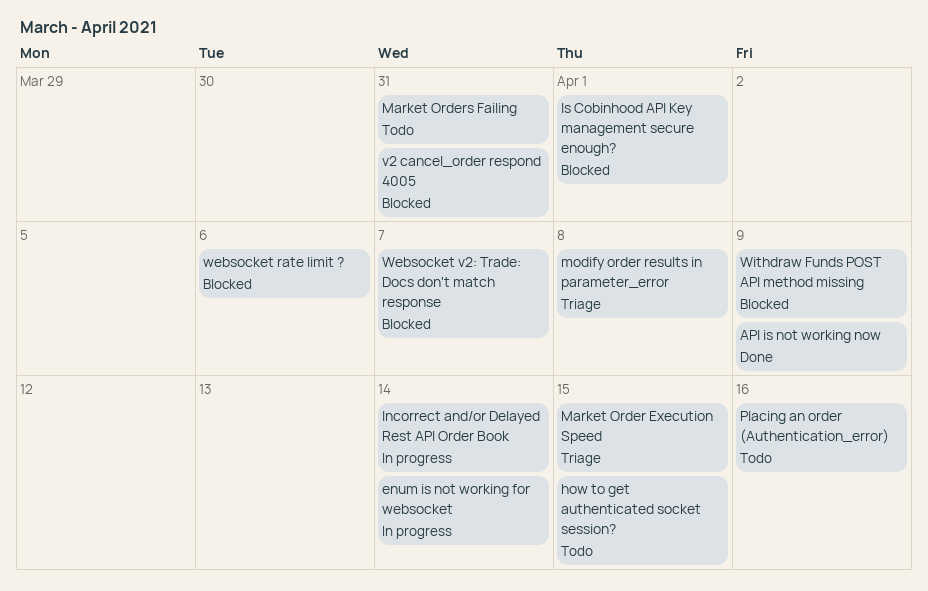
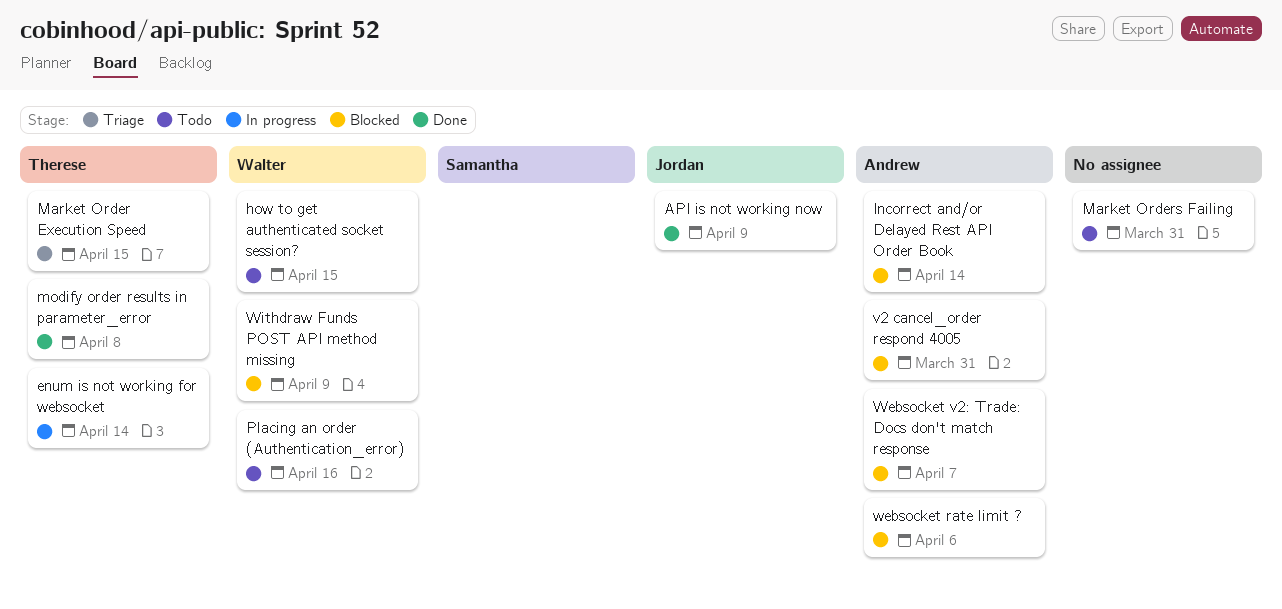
Incorrect and/or Delayed Rest API Order Book, status: In progress -> Blocked
Is Cobinhood API Key management secure enough?: present -> none
modify order results in parameter_error, status: Triage -> Done

